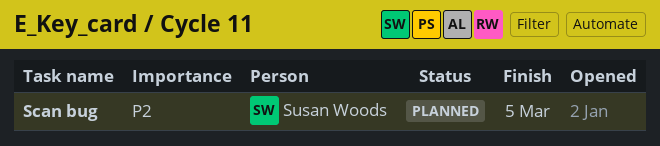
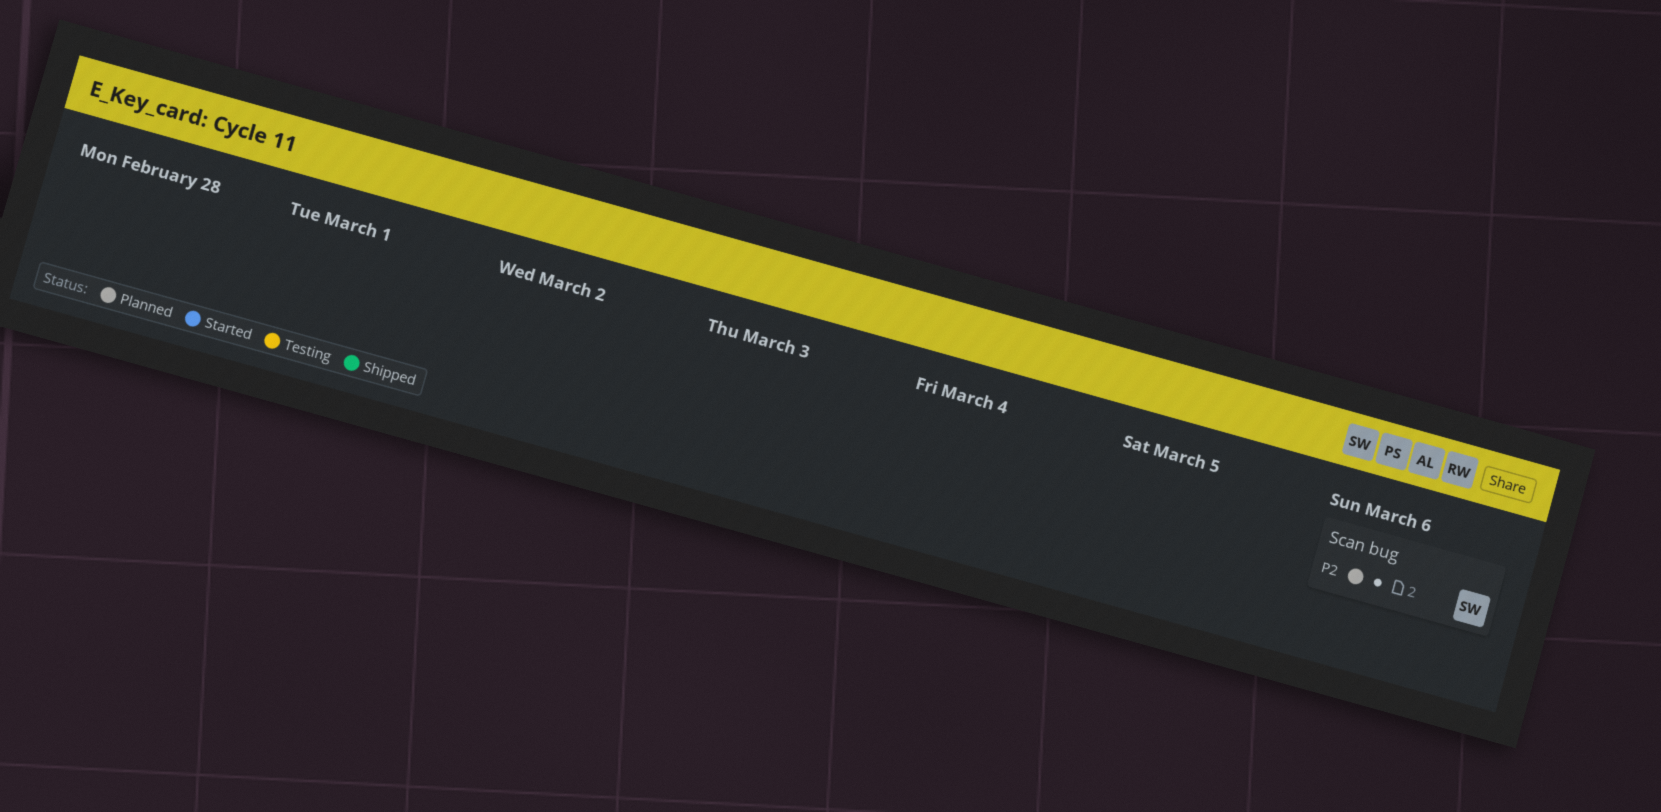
Scan bug, due: Mar 5 -> Mar 6

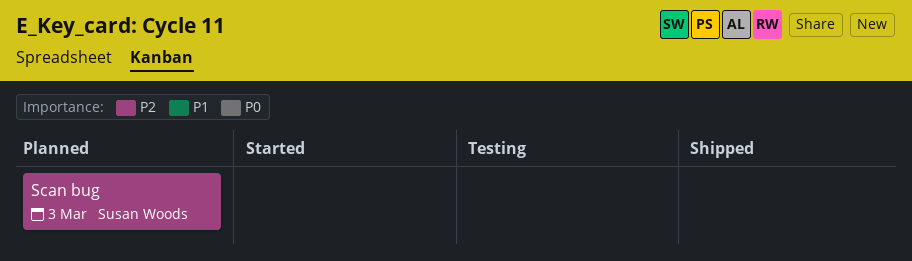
Scan bug, due: Mar 6 -> Mar 3

